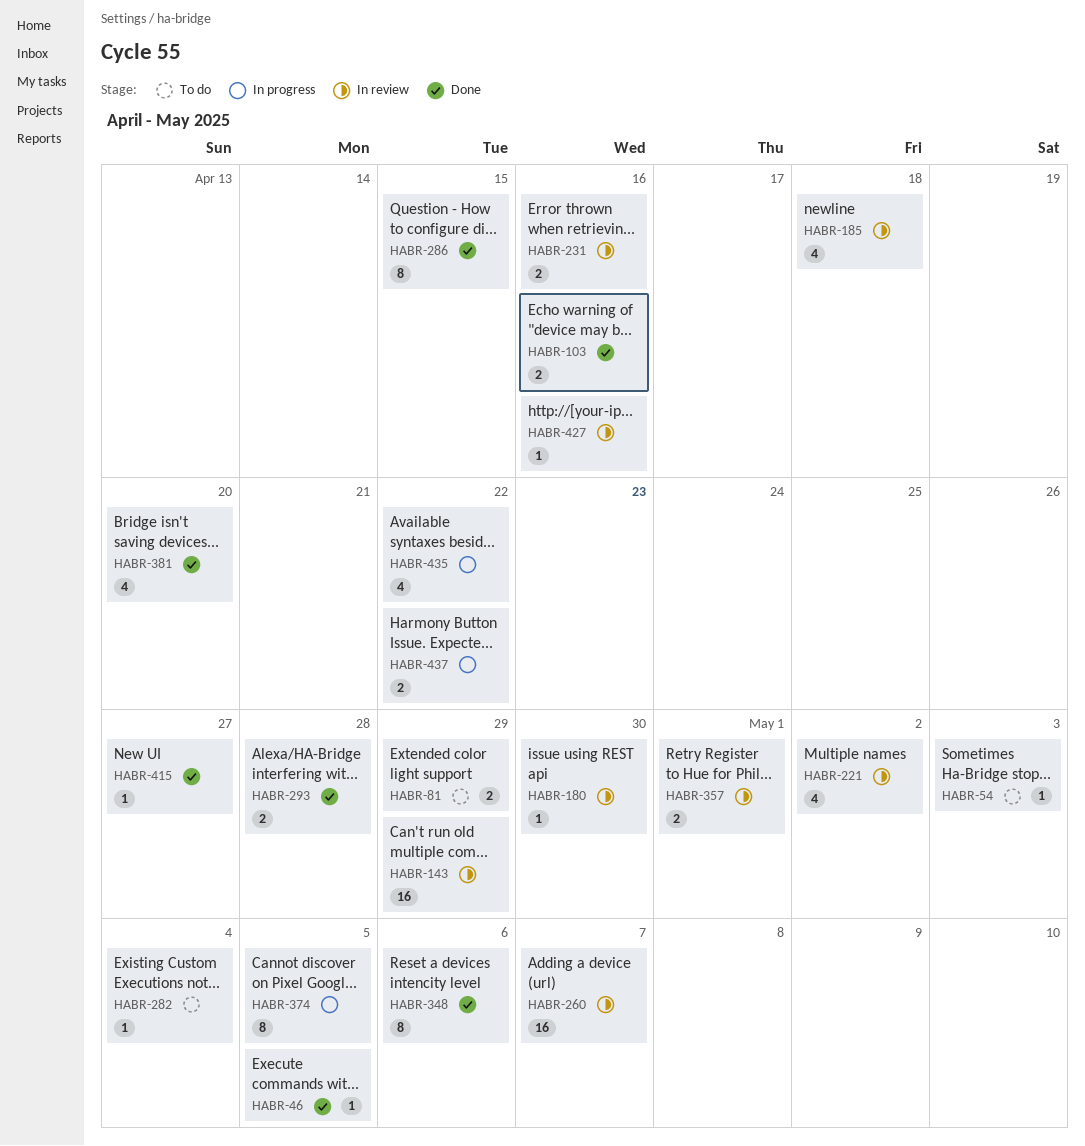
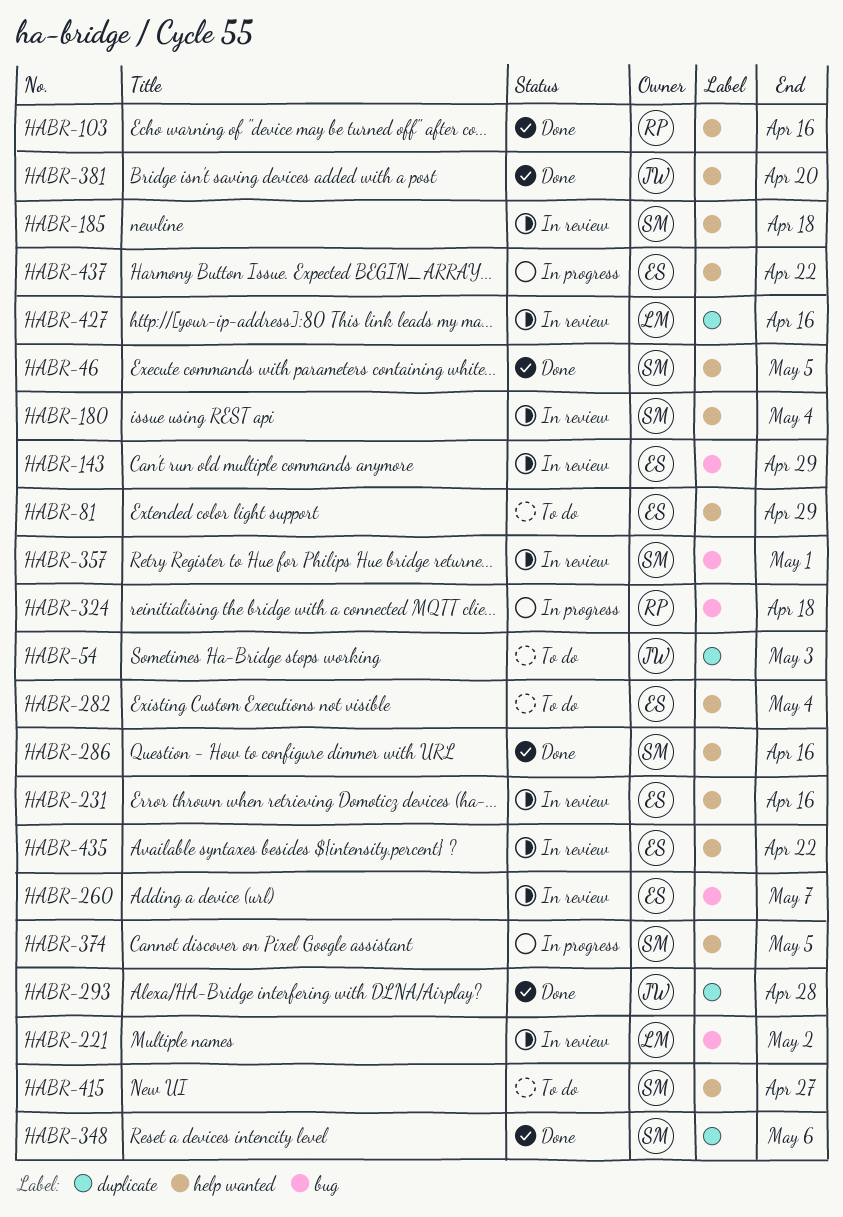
HABR-180, due: Apr 30 -> May 4
HABR-286, due: Apr 15 -> Apr 16
HABR-324: none -> present
HABR-415, status: Done -> To do
HABR-435, status: In progress -> In review

